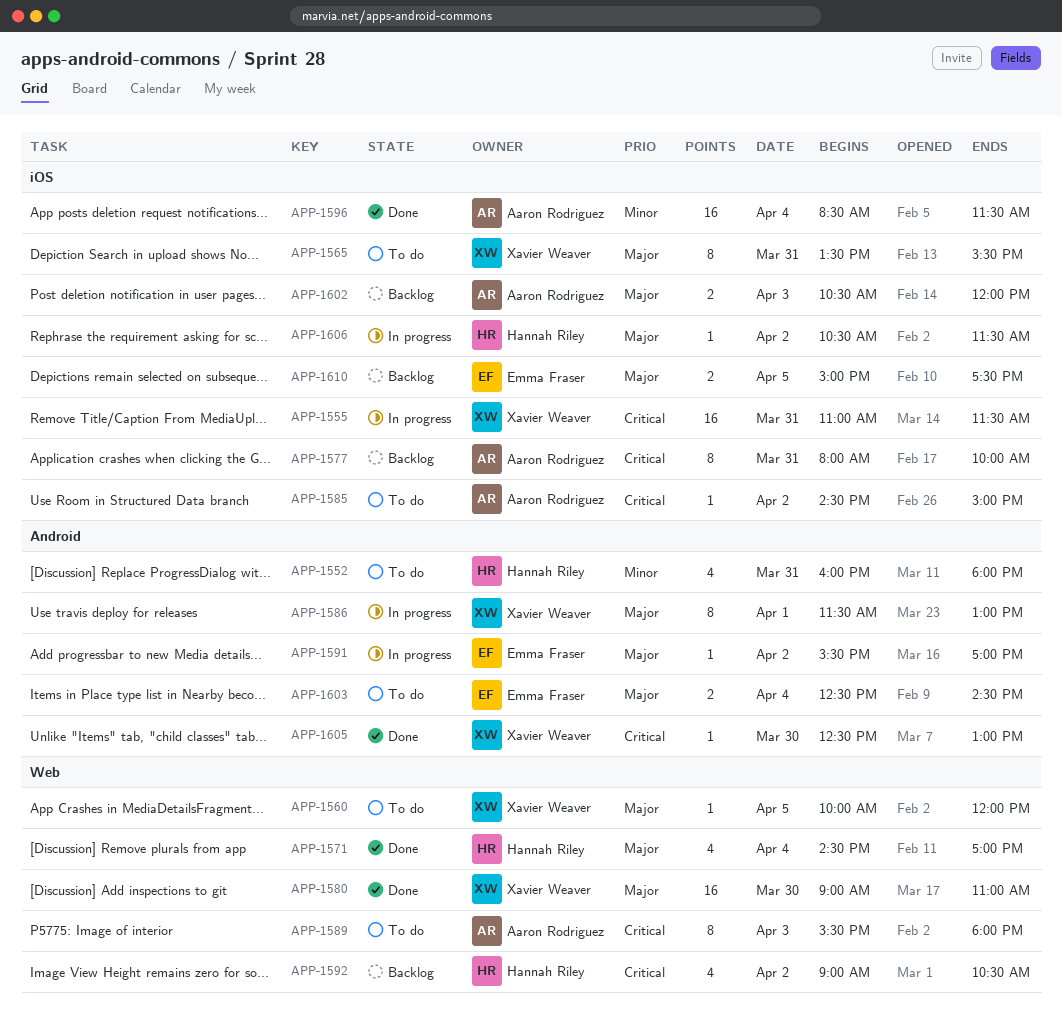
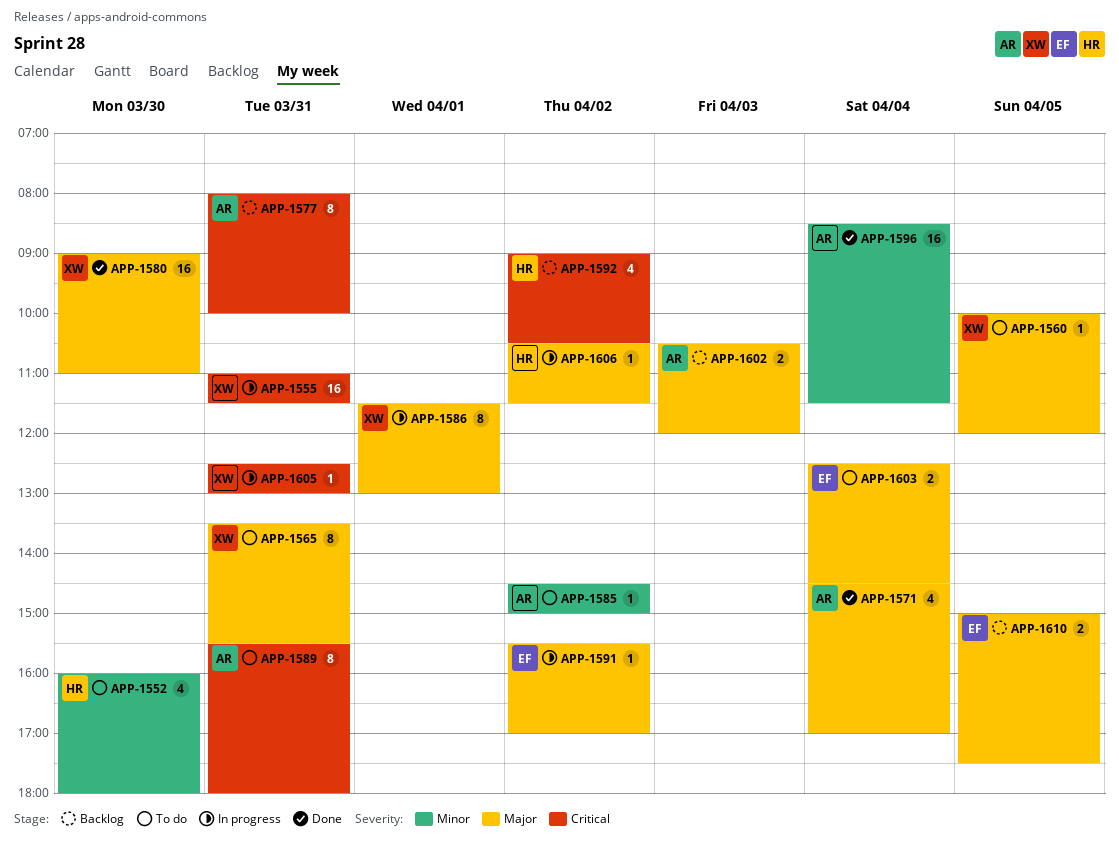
APP-1552, day: Mar 31 -> Mar 30
APP-1571, owner: Hannah Riley -> Aaron Rodriguez
APP-1585, priority: Critical -> Minor
APP-1589, day: Apr 3 -> Mar 31
APP-1605, status: Done -> In progress
APP-1605, day: Mar 30 -> Mar 31

